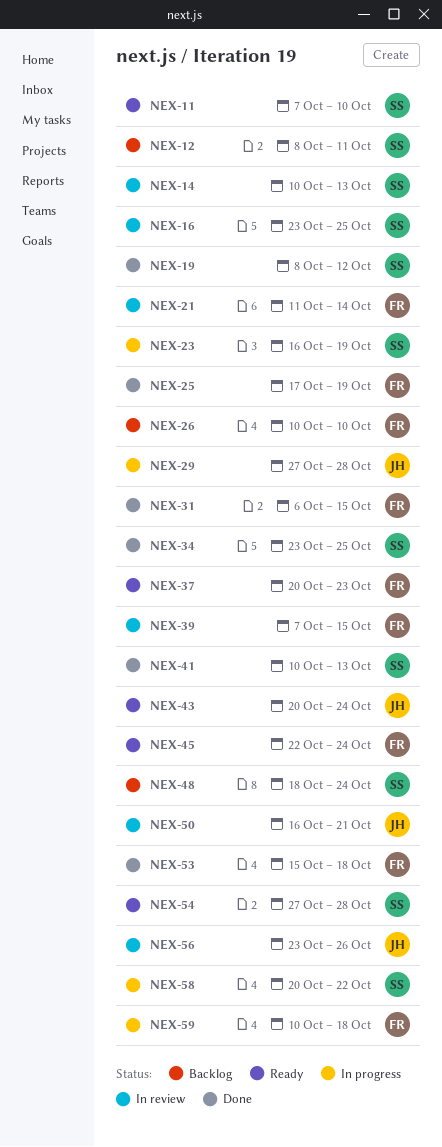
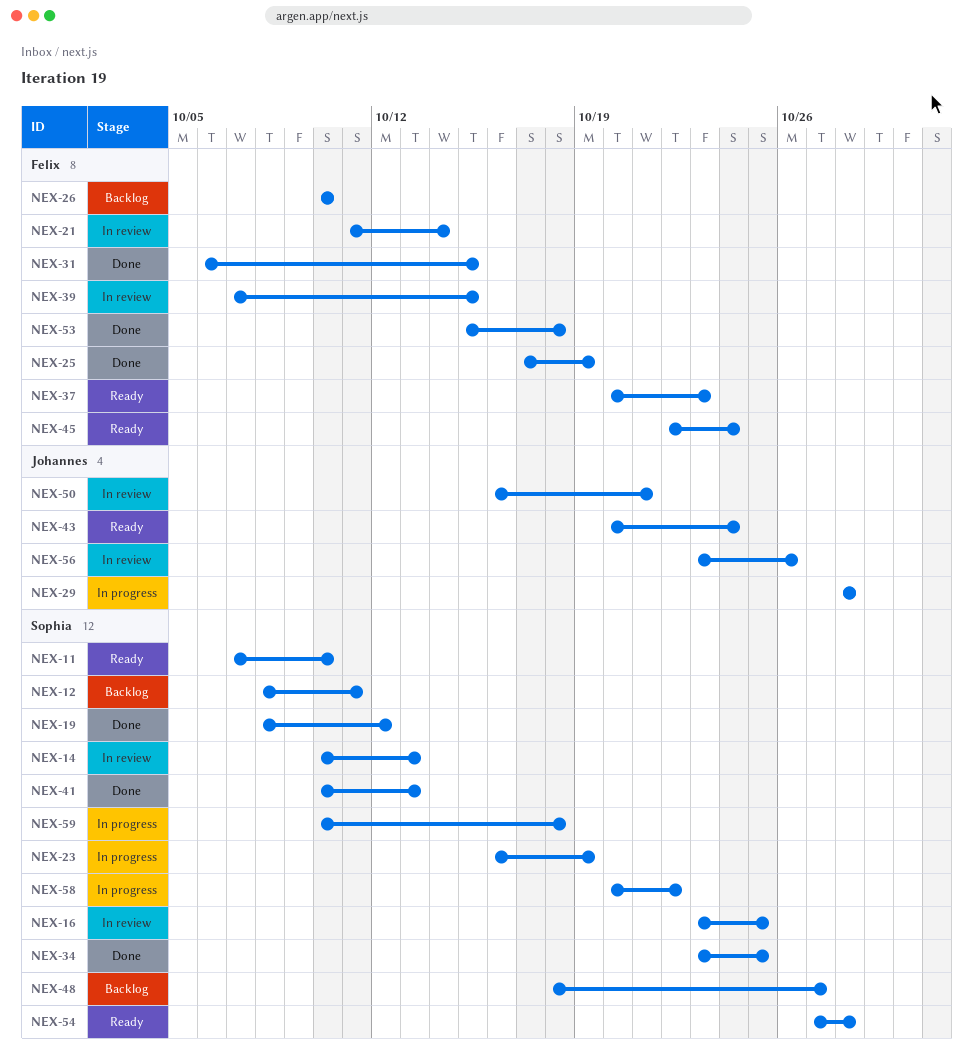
NEX-29, start: Oct 27 -> Oct 28
NEX-48, due: Oct 24 -> Oct 27
NEX-59, owner: Felix -> Sophia

